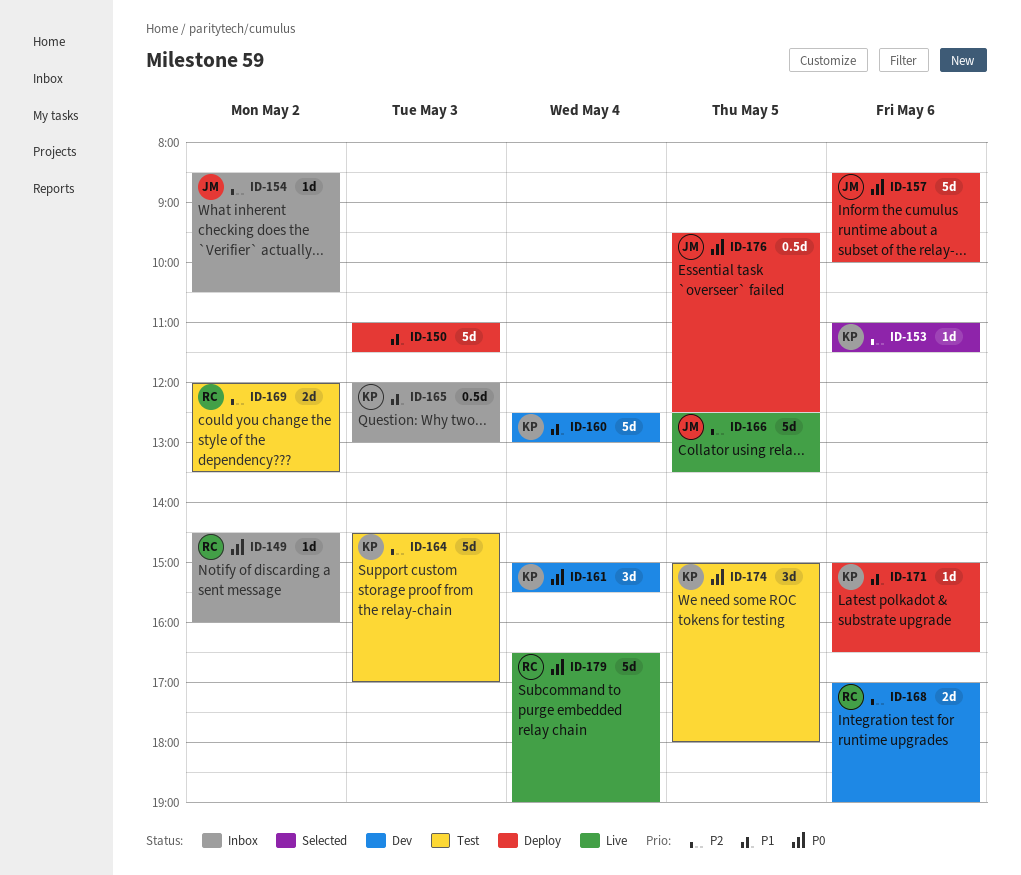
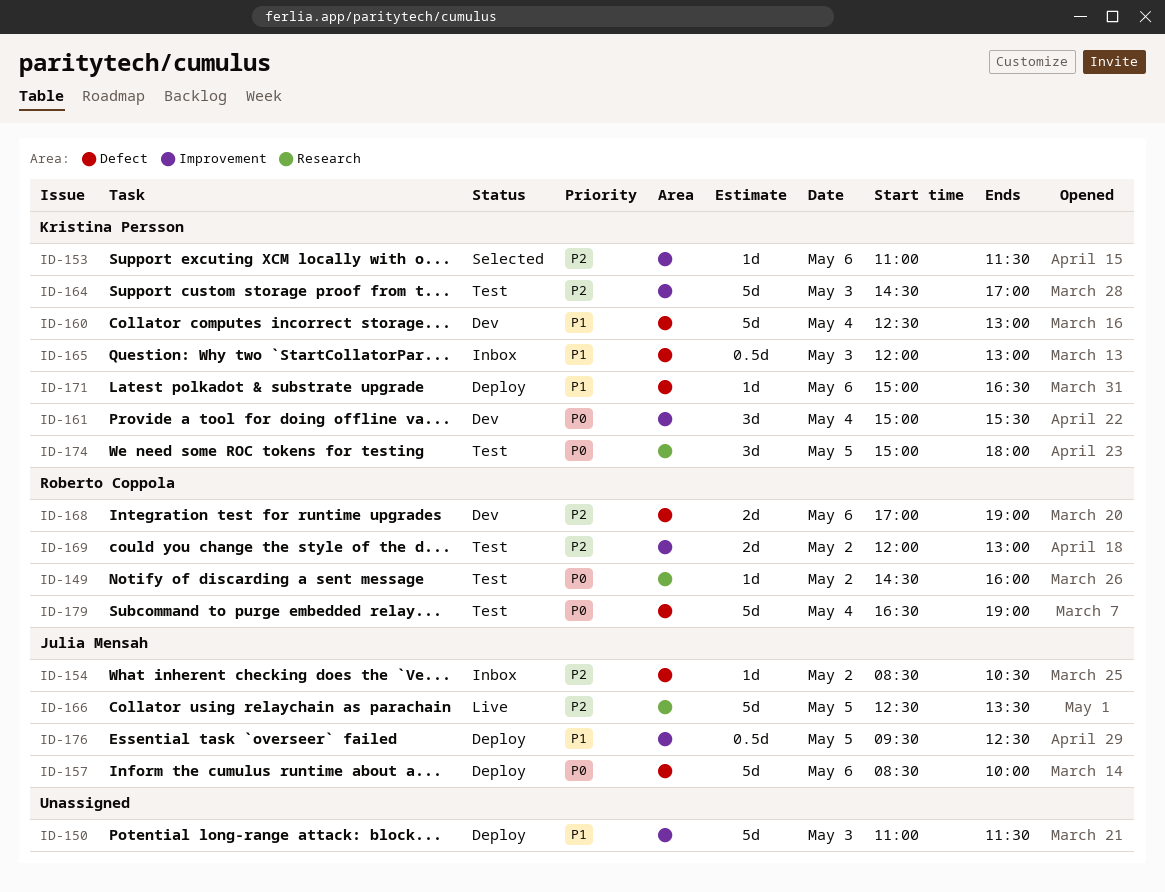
ID-149, status: Inbox -> Test
ID-169, ends: 13:30 -> 13:00
ID-176, priority: P0 -> P1
ID-179, status: Live -> Test

